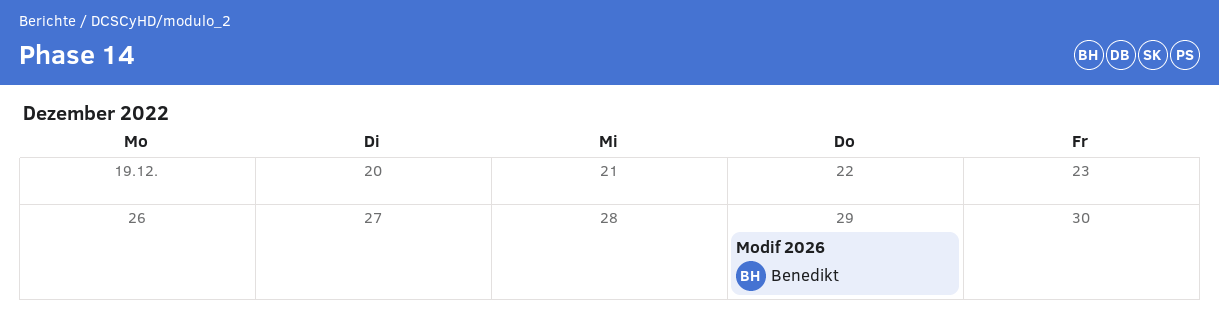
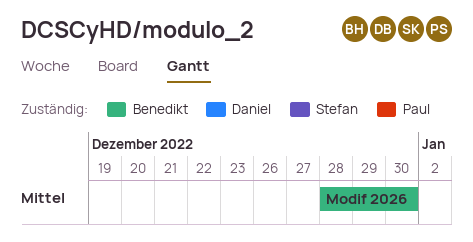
Modif 2026, due: Dec 29 -> Dec 30

